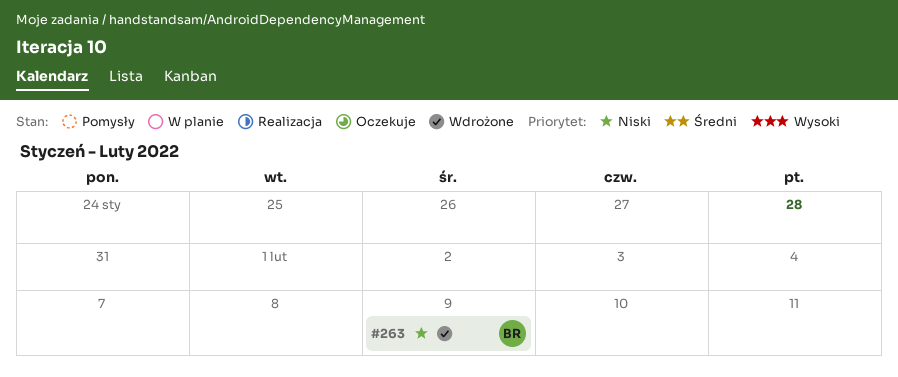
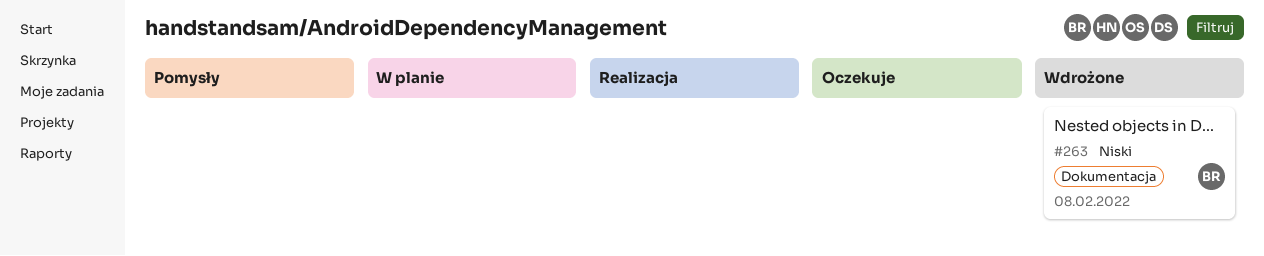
#263, due: Feb 9 -> Feb 8

